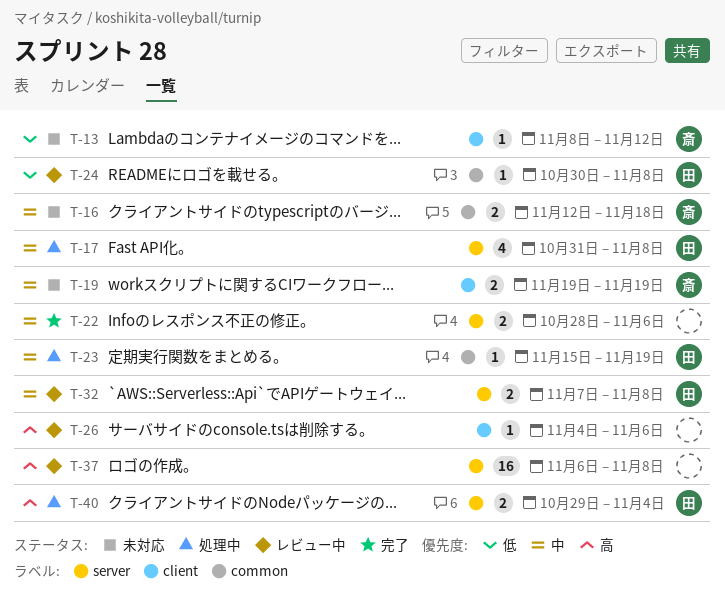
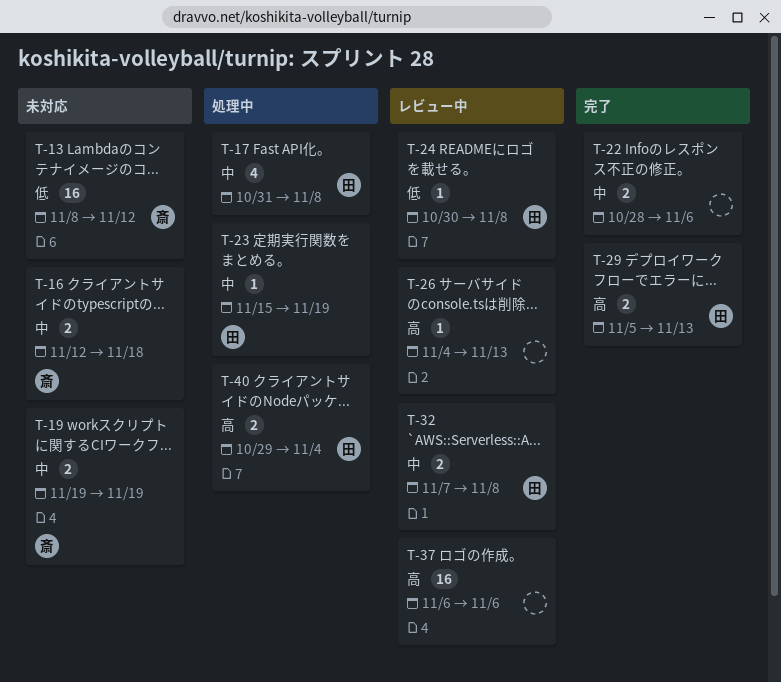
T-13, estimate: 1 -> 16
T-26, due: Nov 6 -> Nov 13
T-29: none -> present
T-37, due: Nov 8 -> Nov 6

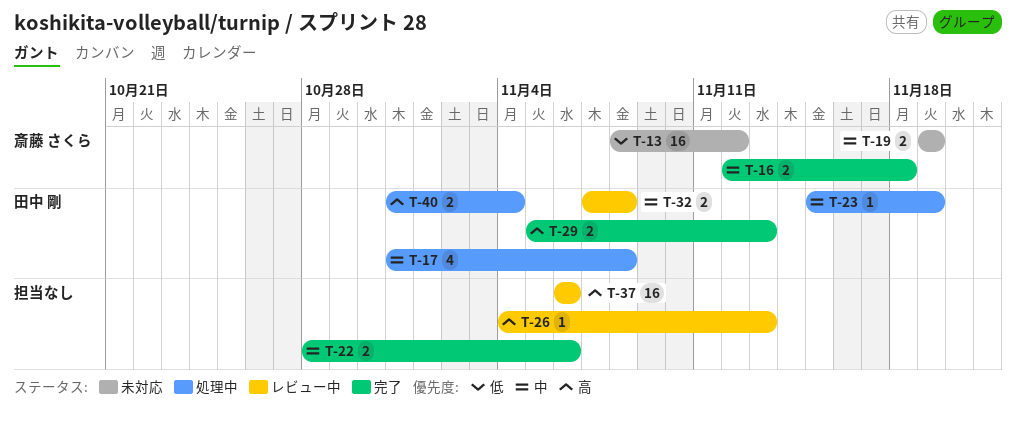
T-16, status: 未対応 -> 完了
T-24: present -> none
T-40, start: Oct 29 -> Oct 31

